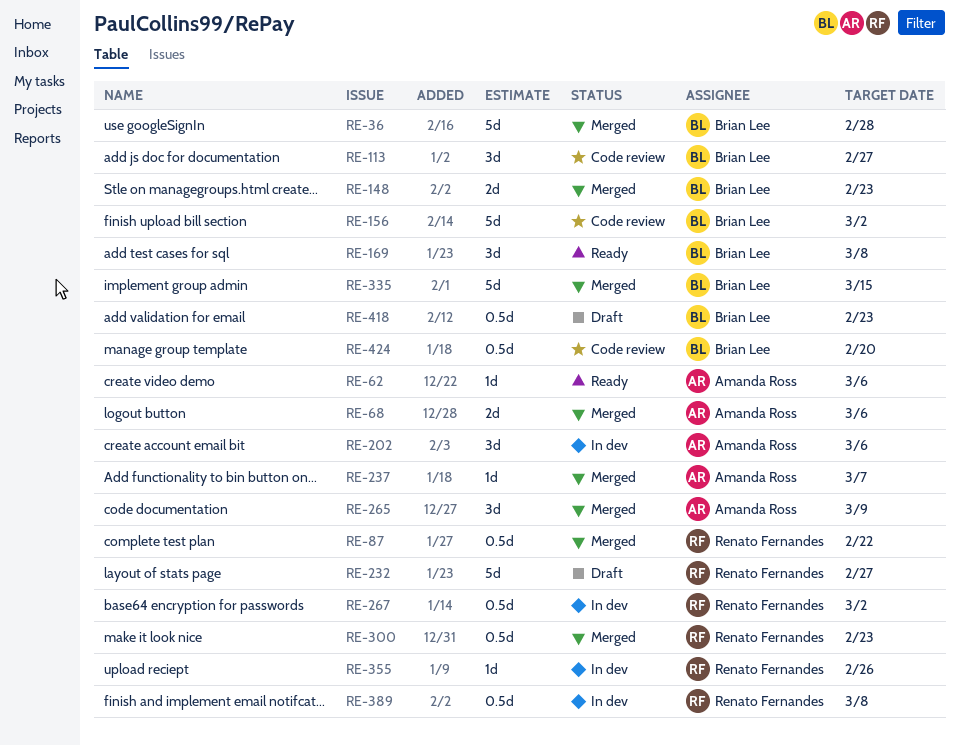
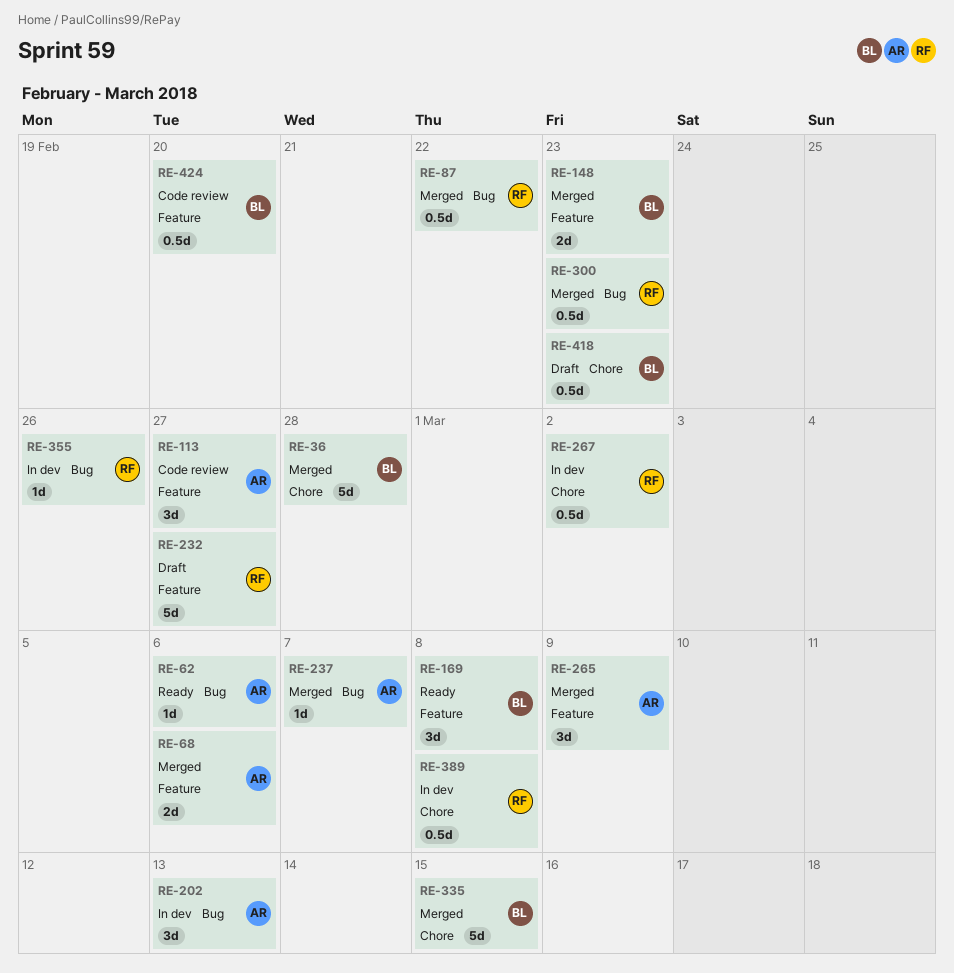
RE-113, owner: Brian Lee -> Amanda Ross
RE-156: present -> none
RE-202, due: Mar 6 -> Mar 13

